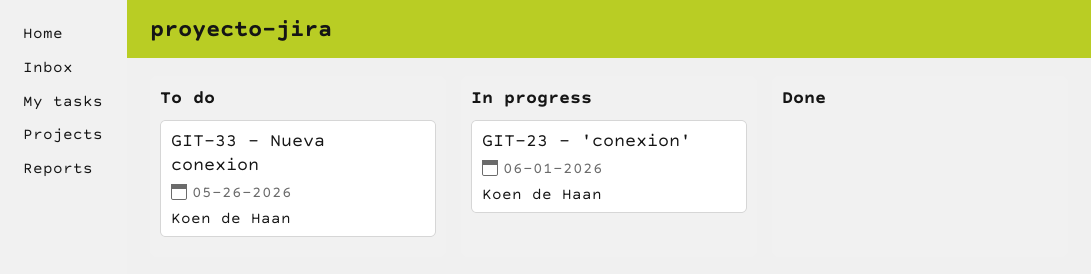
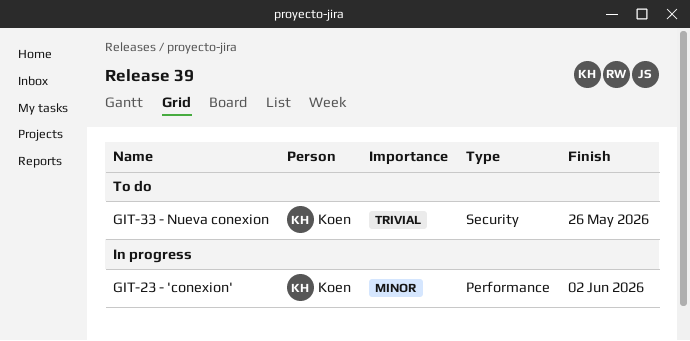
GIT-23 - 'conexion', due: Jun 1 -> Jun 2

